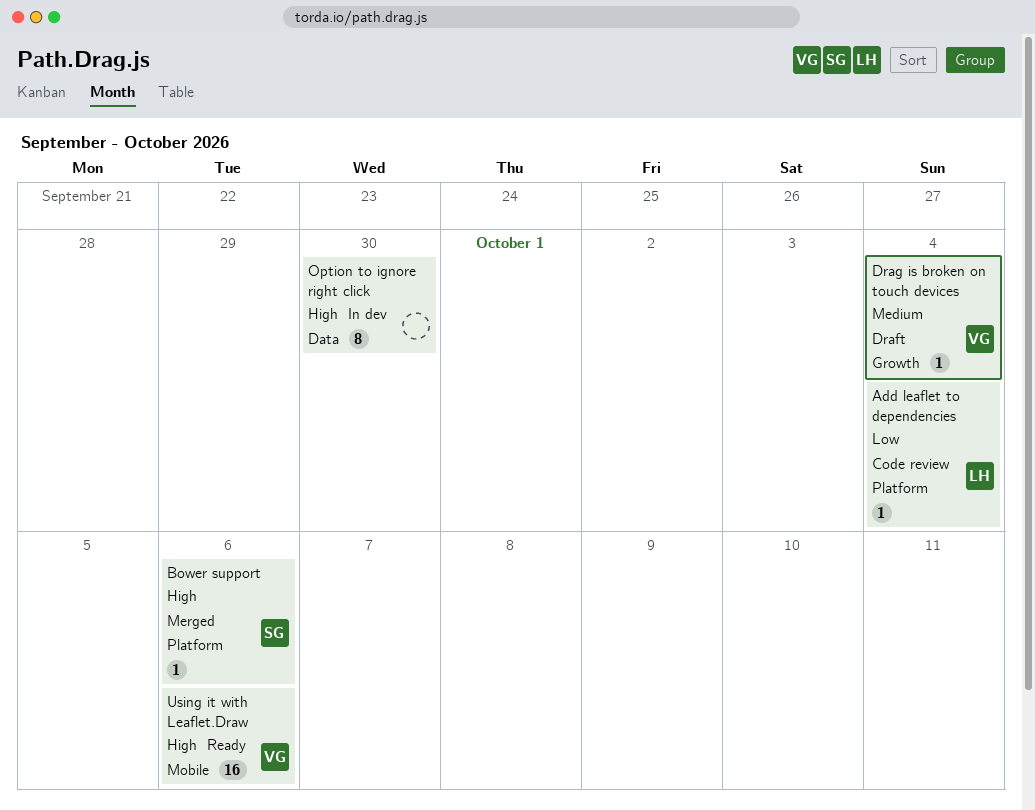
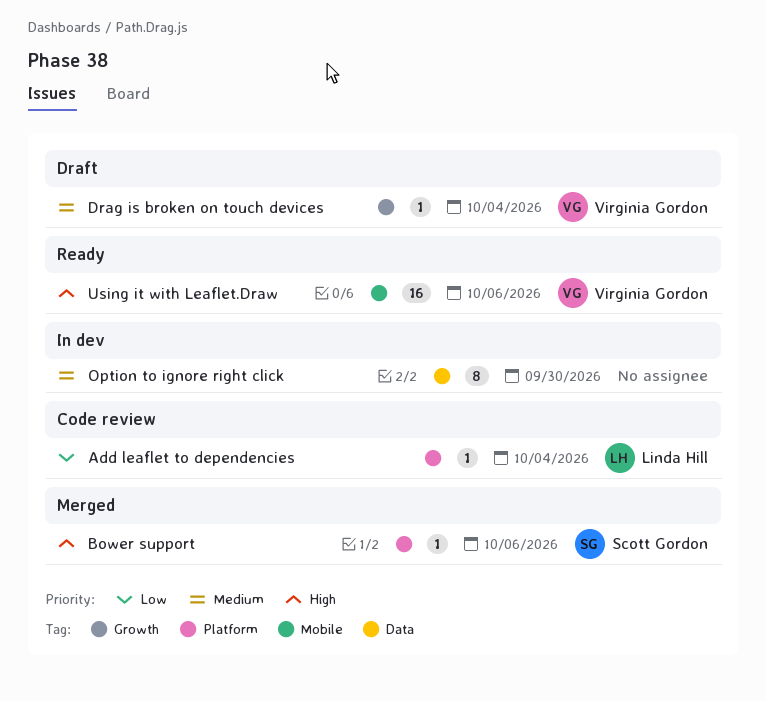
Option to ignore right click, priority: High -> Medium

